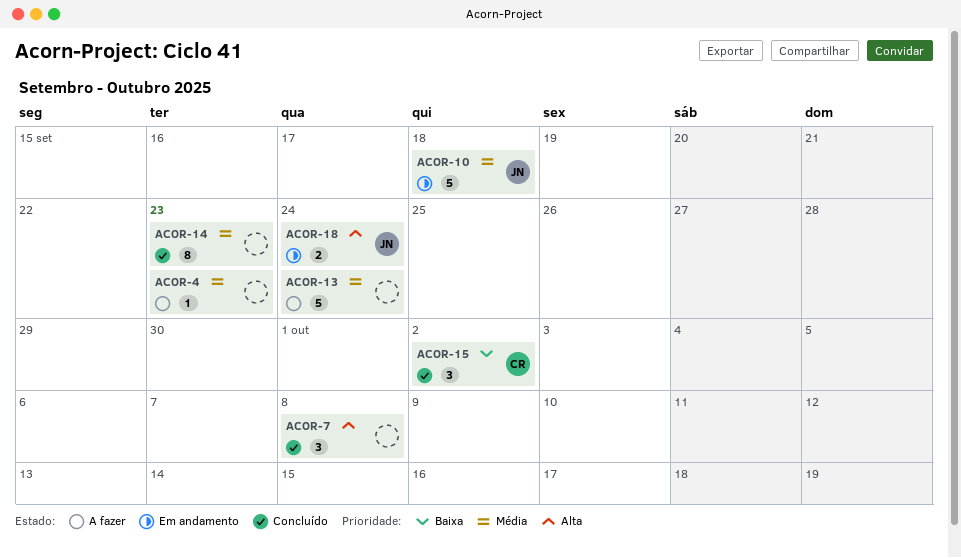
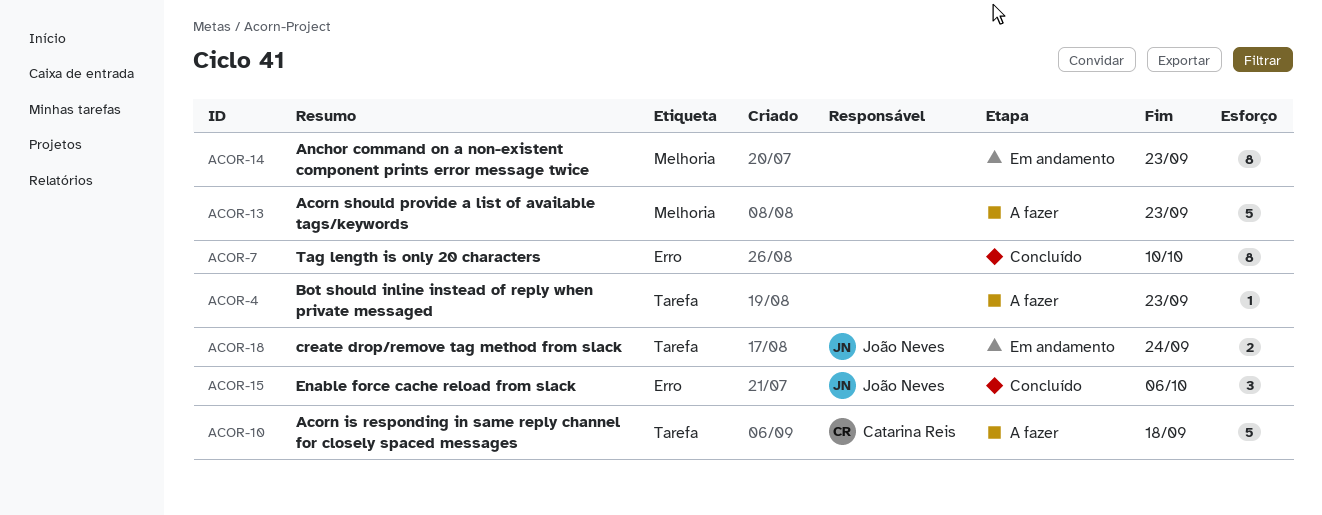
ACOR-7, estimate: 3 -> 8
ACOR-7, due: Oct 8 -> Oct 10
ACOR-10, status: Em andamento -> A fazer
ACOR-10, owner: João Neves -> Catarina Reis
ACOR-13, due: Sep 24 -> Sep 23
ACOR-14, status: Concluído -> Em andamento
ACOR-15, owner: Catarina Reis -> João Neves
ACOR-15, due: Oct 2 -> Oct 6

